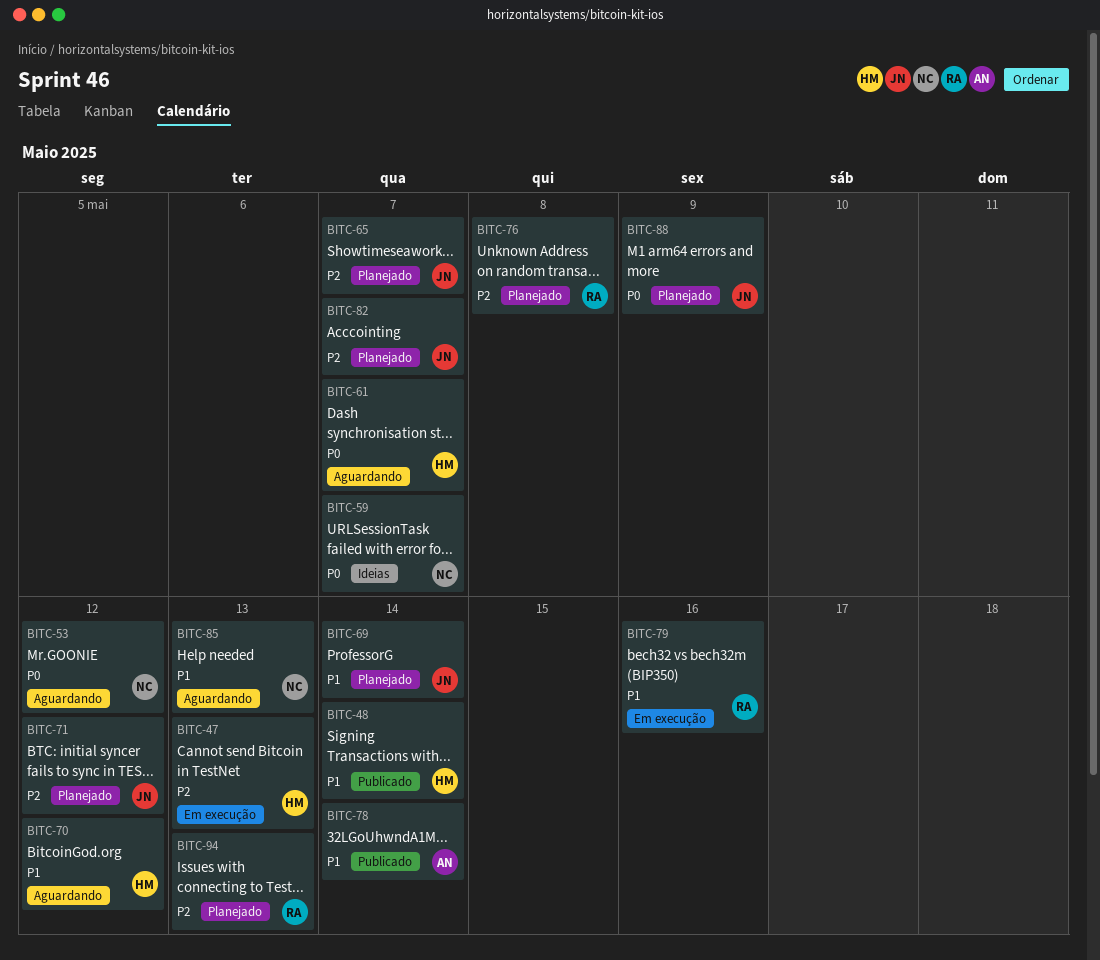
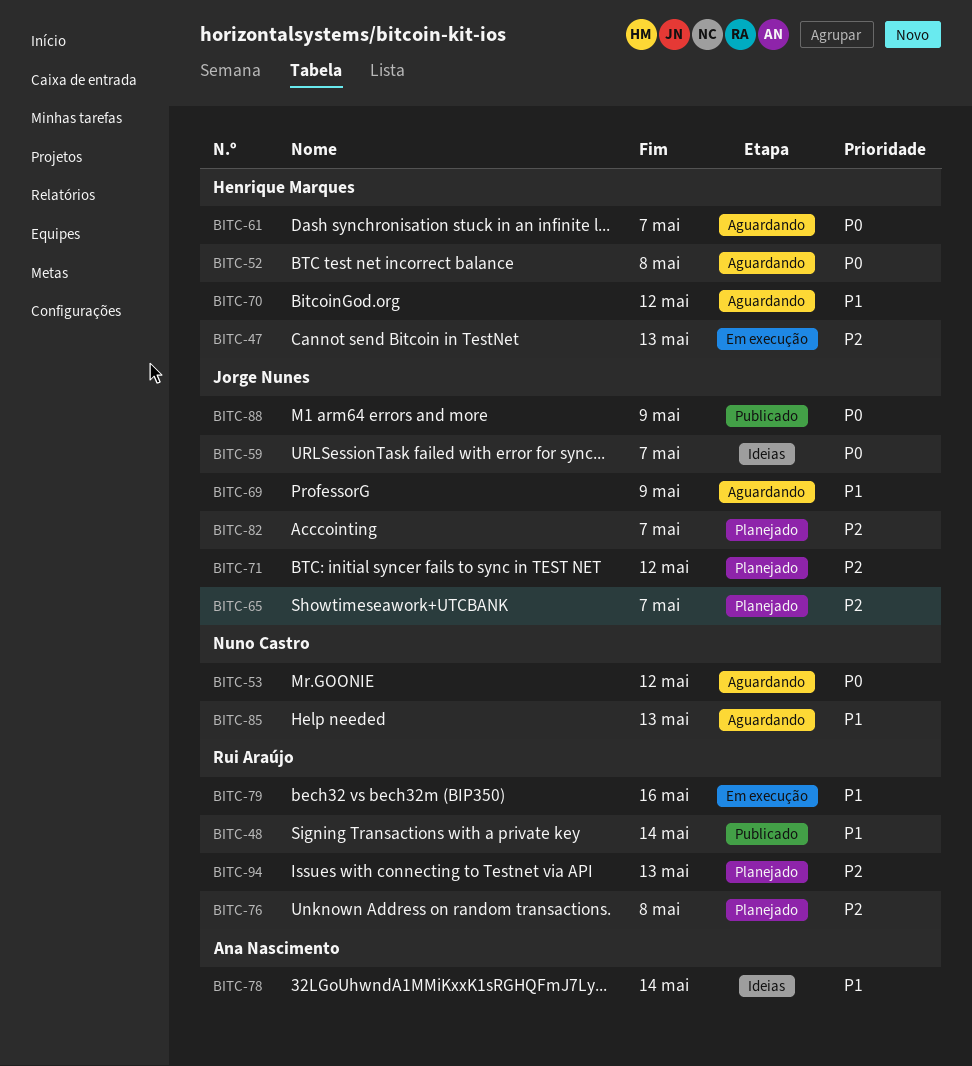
BITC-48, owner: Henrique Marques -> Rui Araújo
BITC-52: none -> present
BITC-59, owner: Nuno Castro -> Jorge Nunes
BITC-69, status: Planejado -> Aguardando
BITC-69, due: May 14 -> May 9
BITC-78, status: Publicado -> Ideias
BITC-88, status: Planejado -> Publicado

